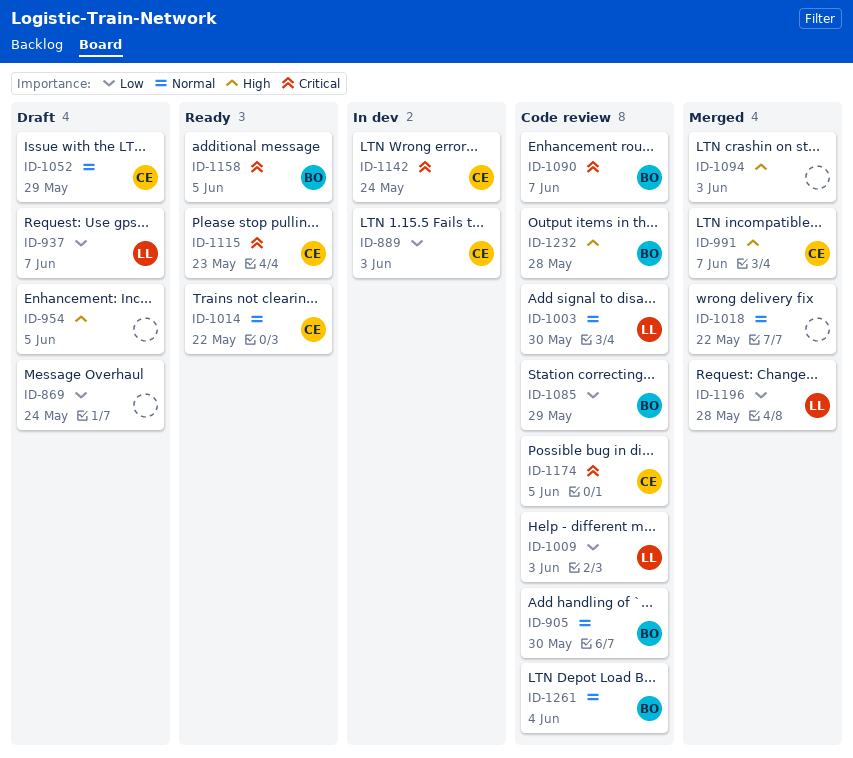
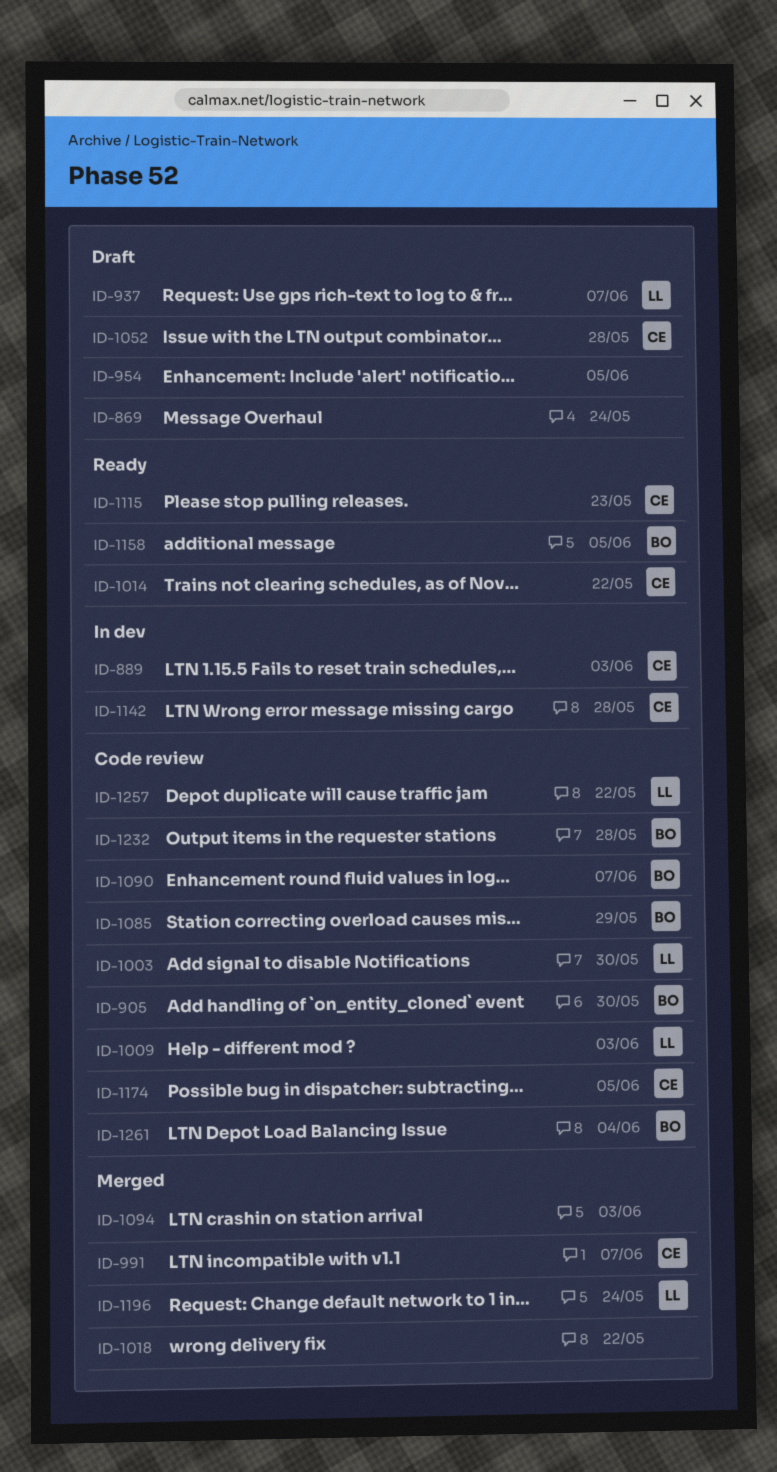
ID-1052, due: May 29 -> May 28
ID-1142, due: May 24 -> May 28
ID-1196, due: May 28 -> May 24
ID-1257: none -> present

